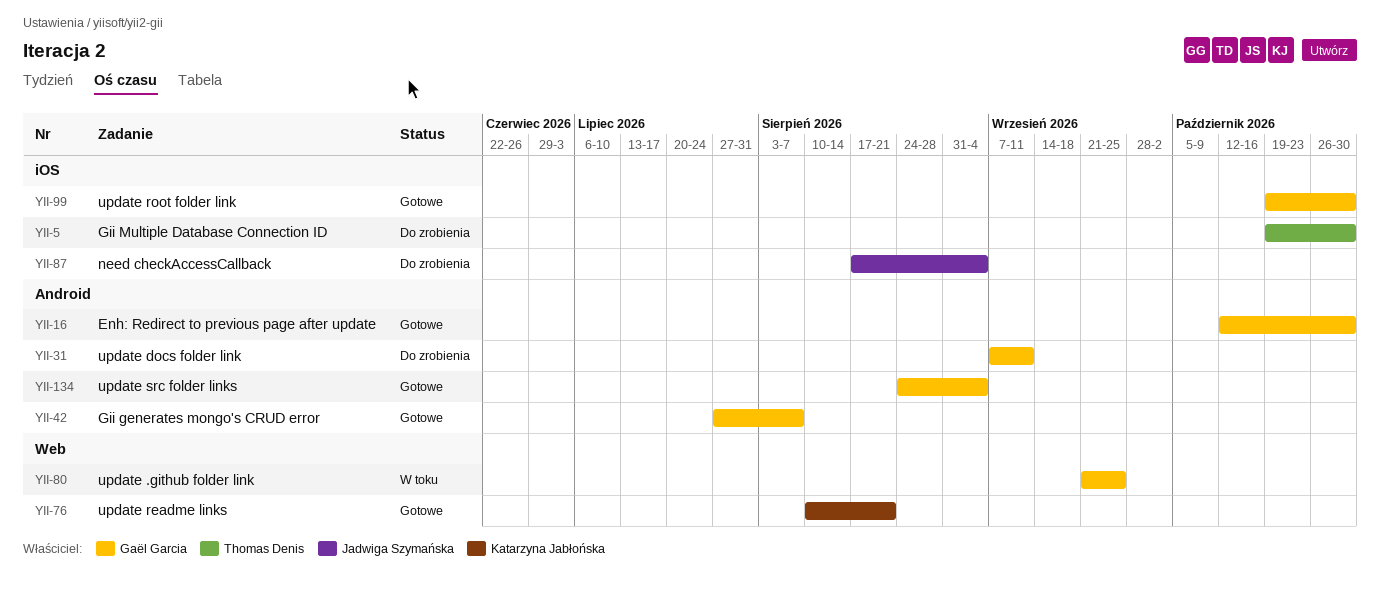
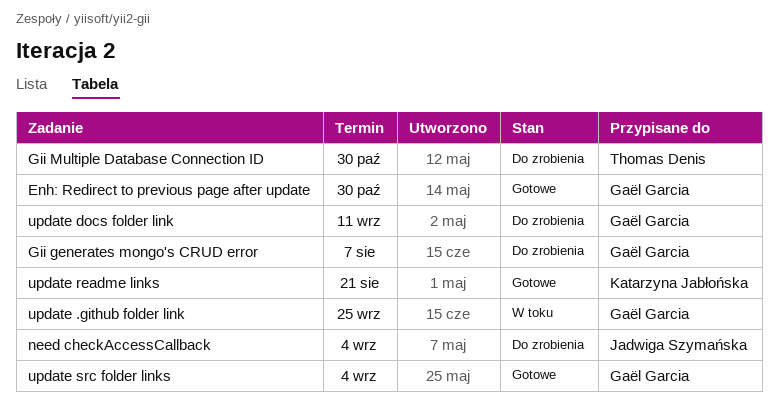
Gii generates mongo's CRUD error, status: Gotowe -> Do zrobienia
update root folder link: present -> none

